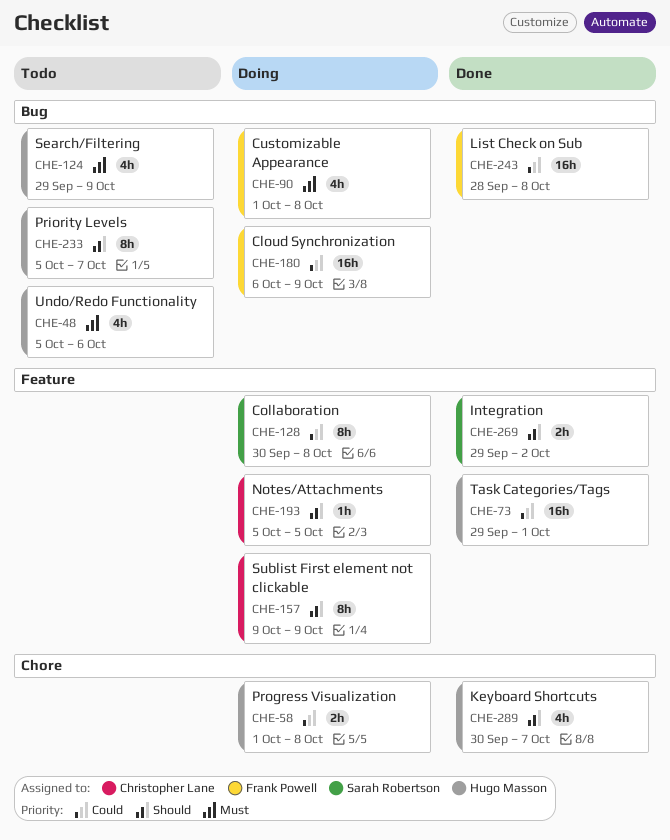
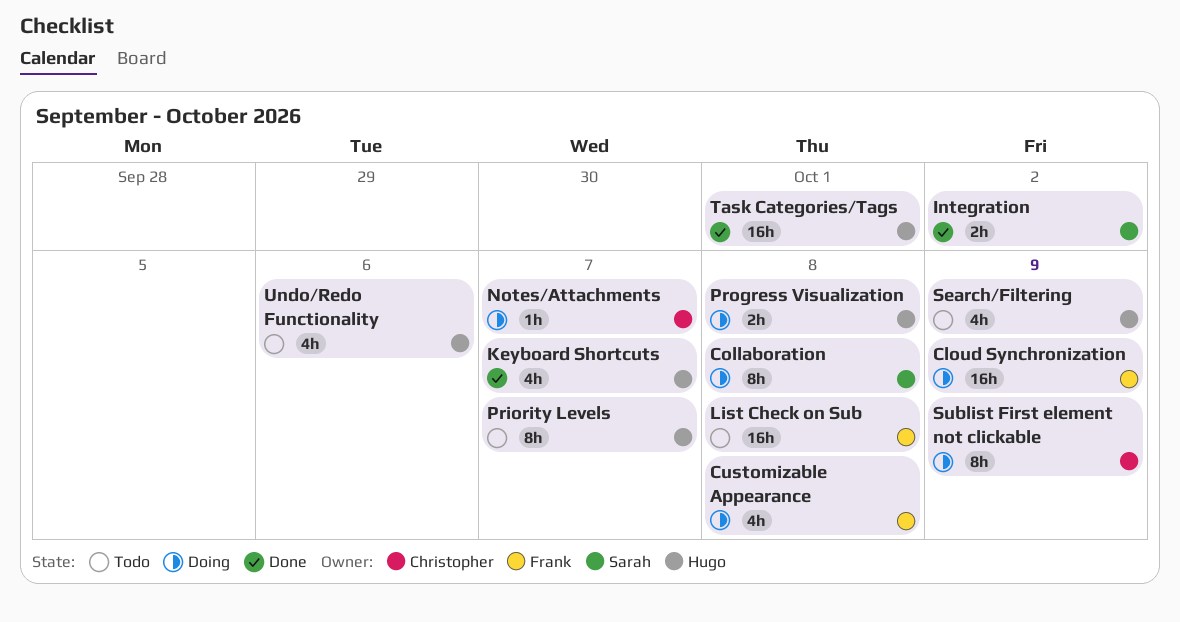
List Check on Sub, status: Done -> Todo
Notes/Attachments, due: Oct 5 -> Oct 7

